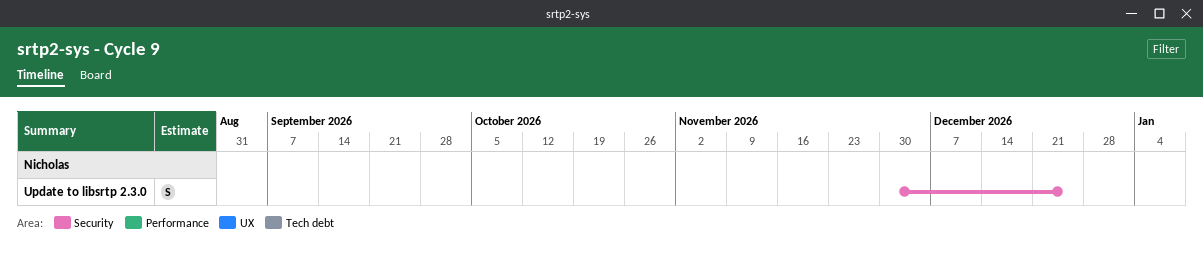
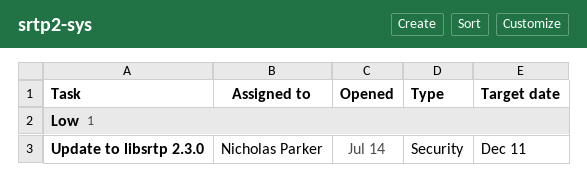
Update to libsrtp 2.3.0, due: Dec 25 -> Dec 11

